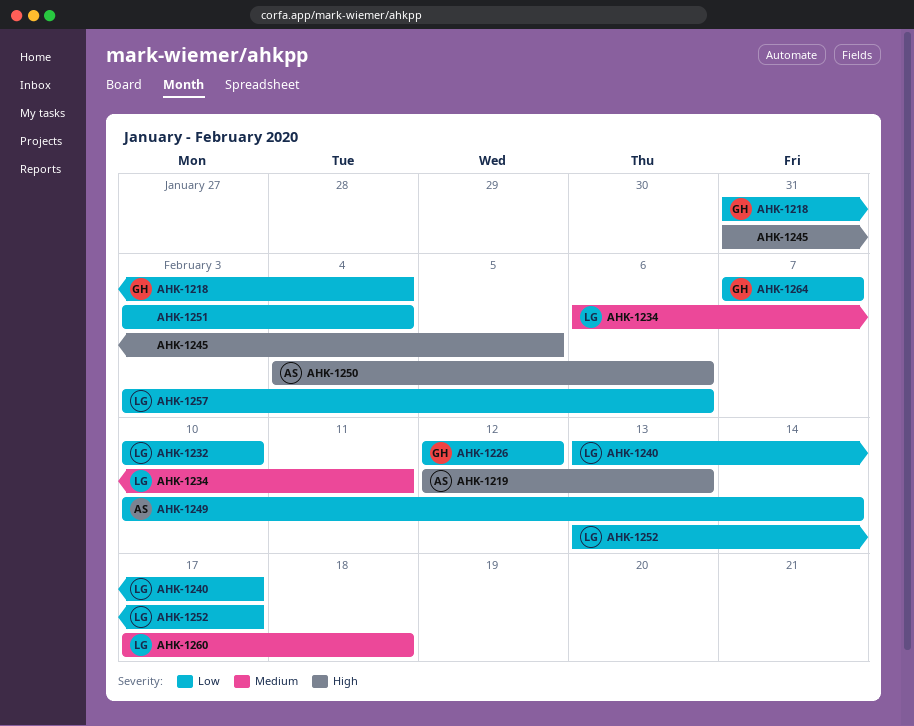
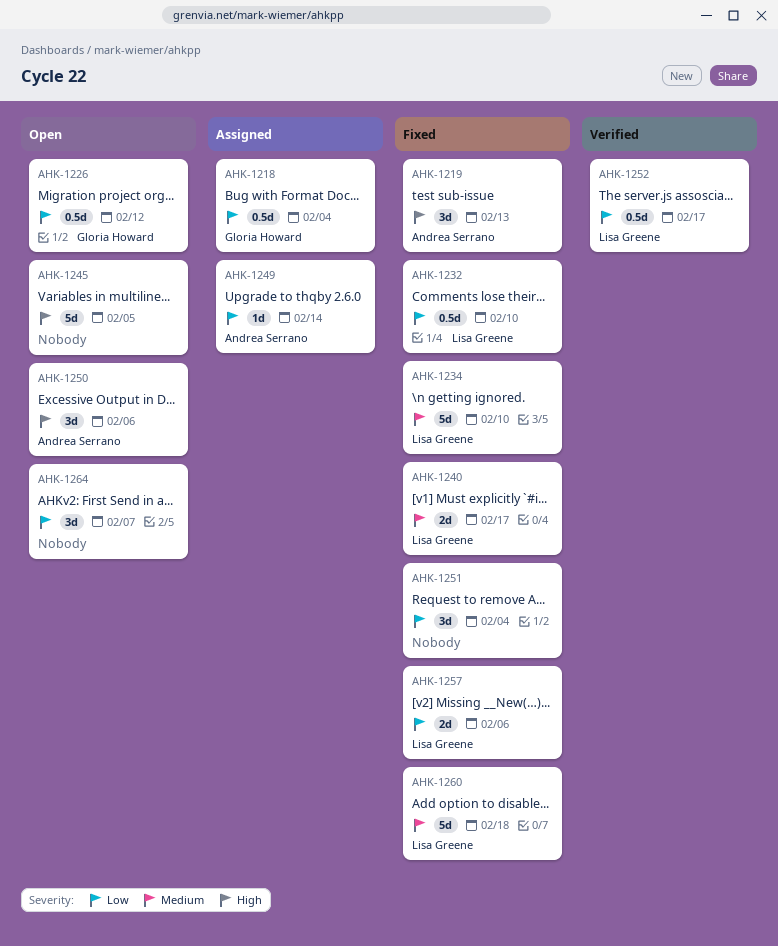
AHK-1234, due: Feb 11 -> Feb 10
AHK-1240, priority: Low -> Medium
AHK-1264, owner: Gloria Howard -> none

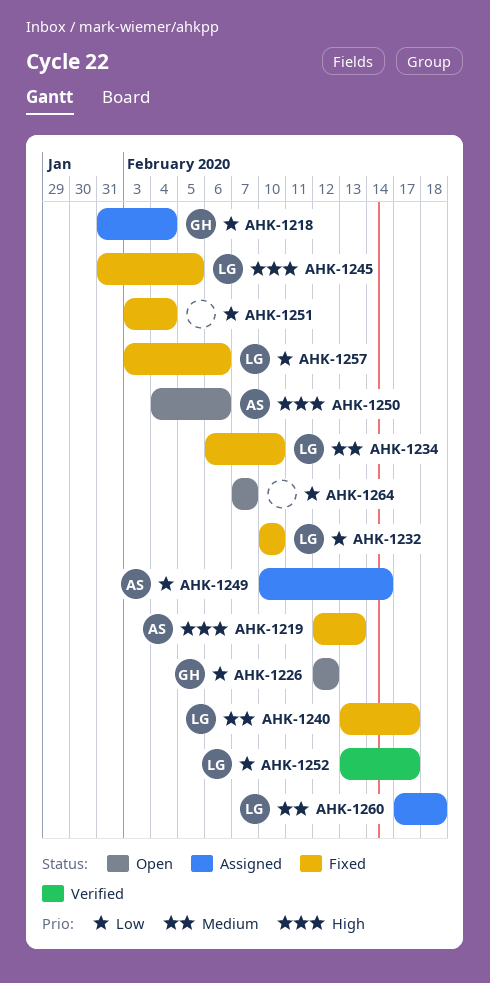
AHK-1245, status: Open -> Fixed
AHK-1245, owner: none -> Lisa Greene
AHK-1260, status: Fixed -> Assigned

